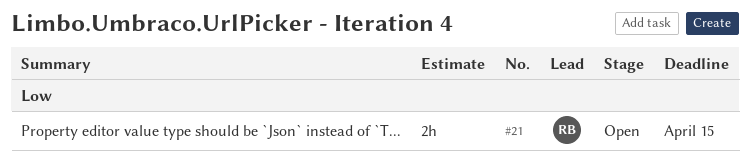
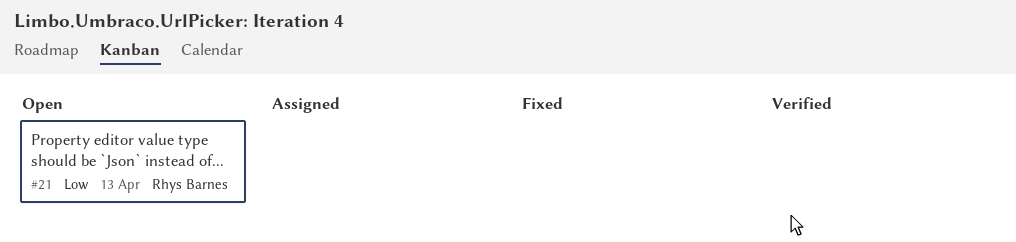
#21, due: Apr 15 -> Apr 13

